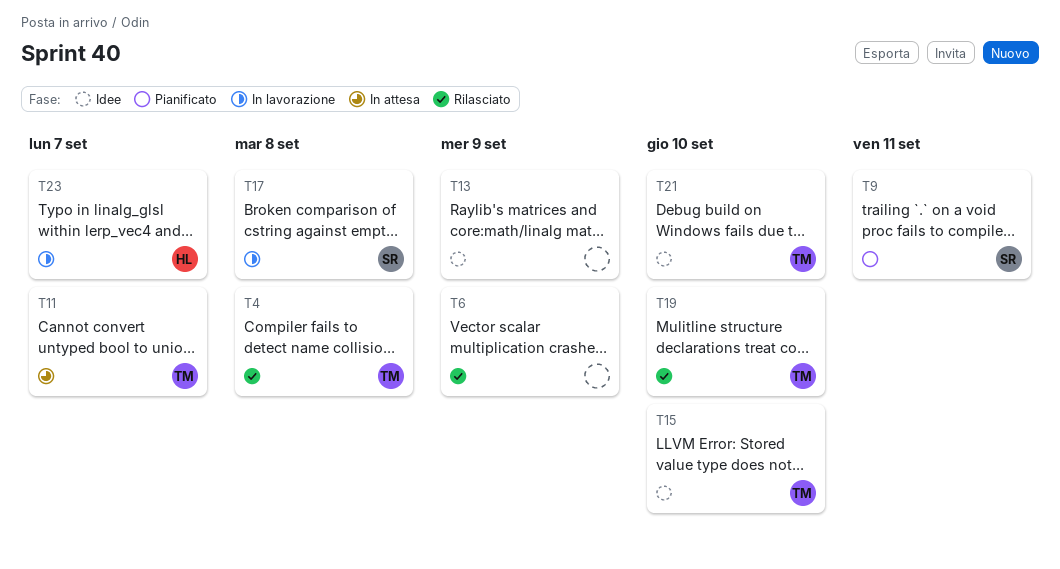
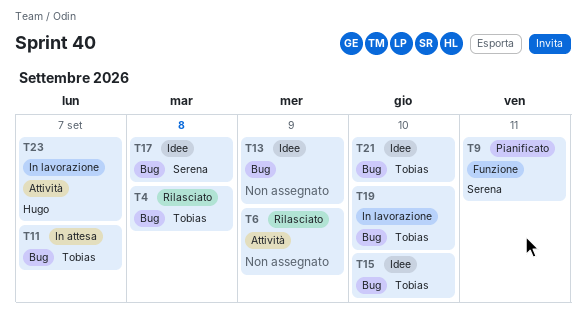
T17, status: In lavorazione -> Idee
T19, status: Rilasciato -> In lavorazione

